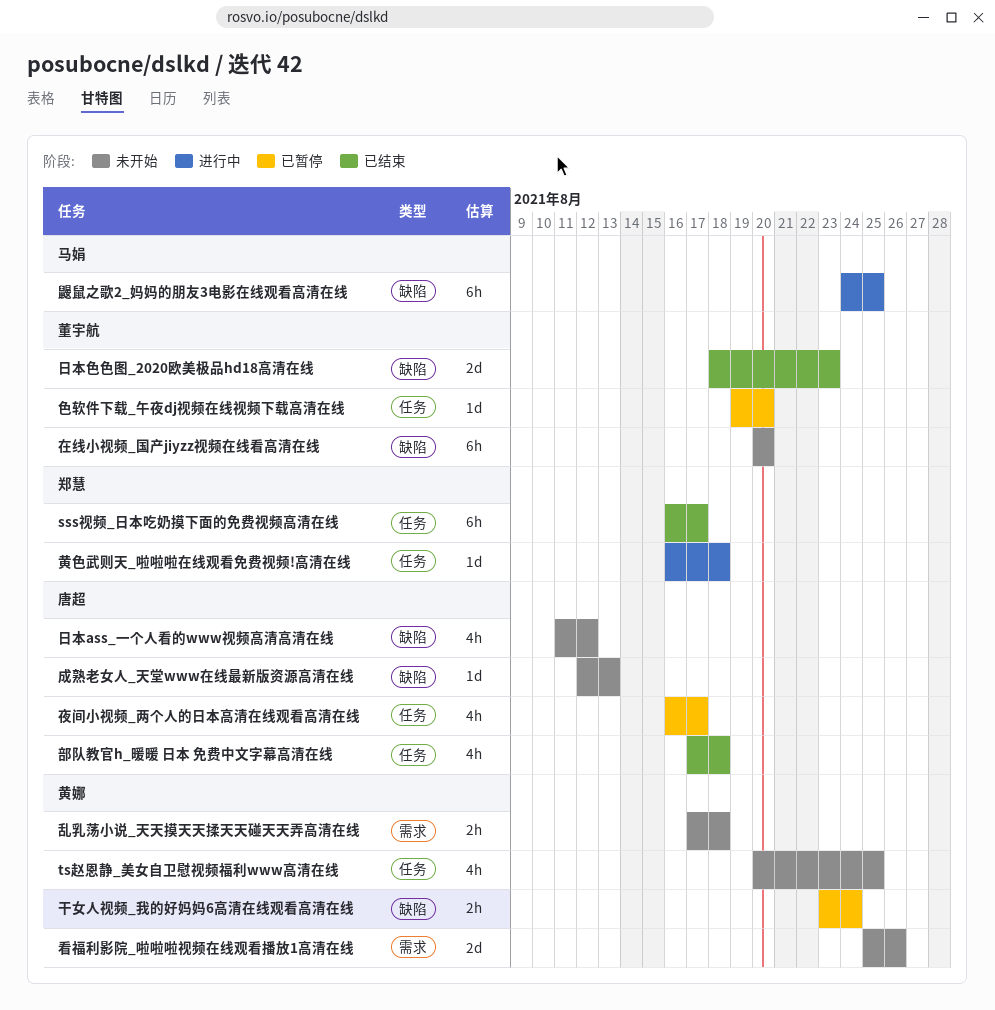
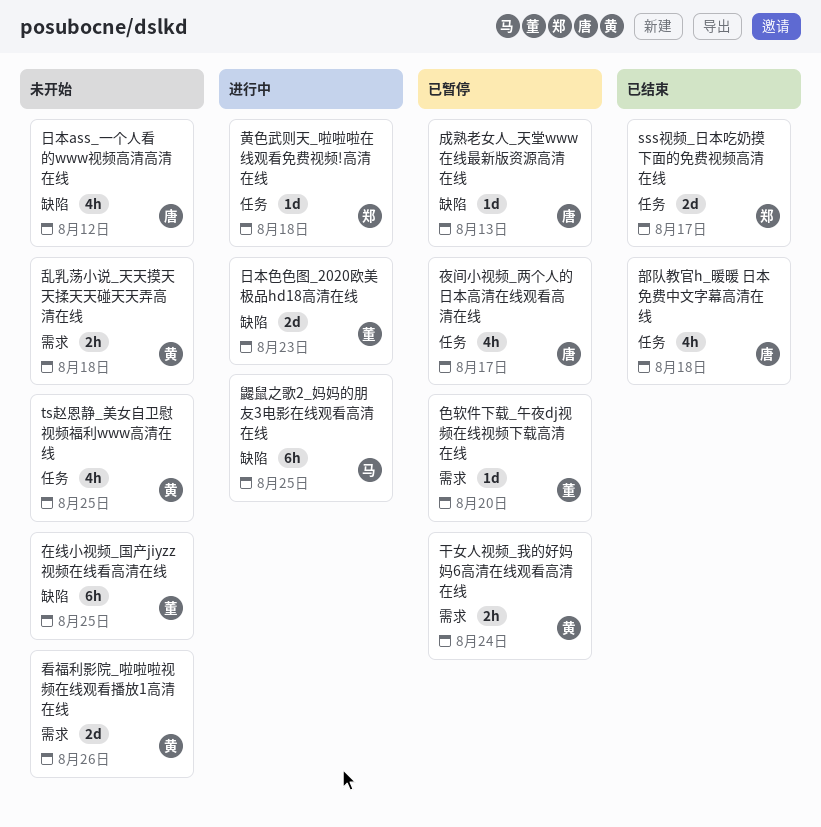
sss视频_日本吃奶摸下面的免费视频高清在线, estimate: 6h -> 2d
在线小视频_国产jiyzz视频在线看高清在线, due: Aug 20 -> Aug 25
干女人视频_我的好妈妈6高清在线观看高清在线, label: 缺陷 -> 需求
成熟老女人_天堂www在线最新版资源高清在线, status: 未开始 -> 已暂停
日本色色图_2020欧美极品hd18高清在线, status: 已结束 -> 进行中
色软件下载_午夜dj视频在线视频下载高清在线, label: 任务 -> 需求

